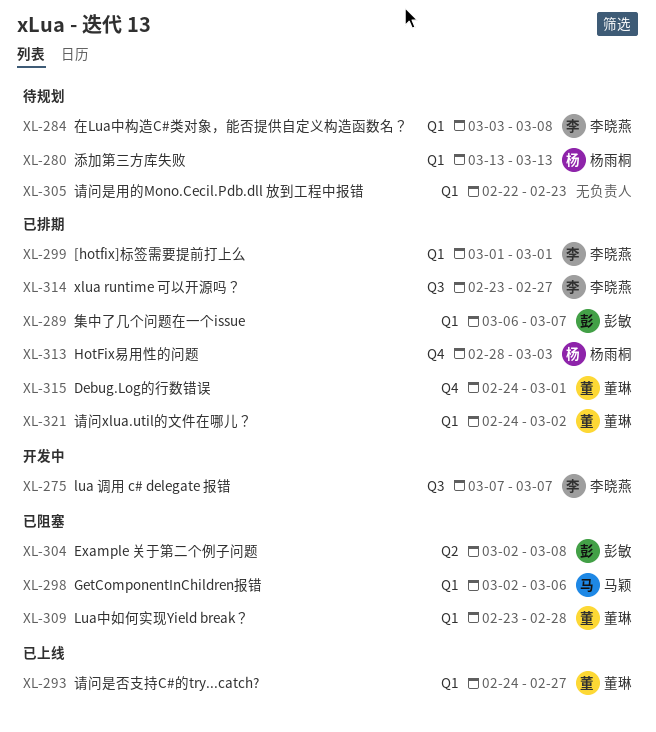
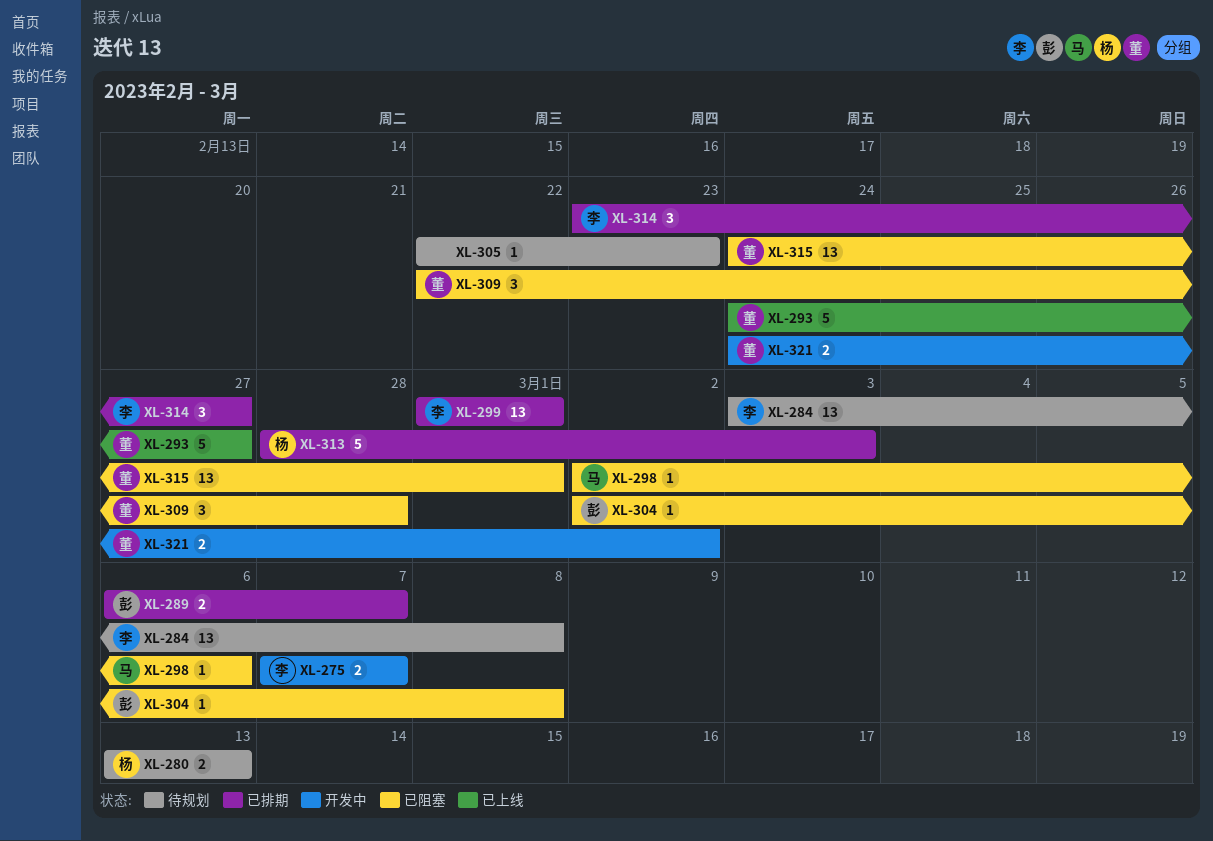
XL-309, start: Feb 23 -> Feb 22
XL-315, status: 已排期 -> 已阻塞
XL-321, status: 已排期 -> 开发中

